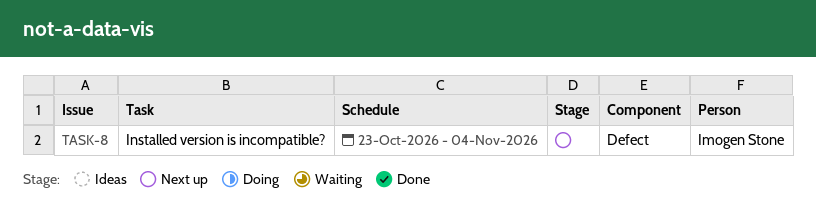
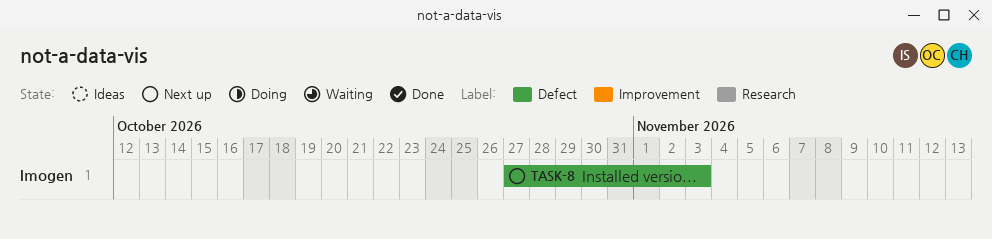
TASK-8, start: Oct 23 -> Oct 27
TASK-8, due: Nov 4 -> Nov 3

